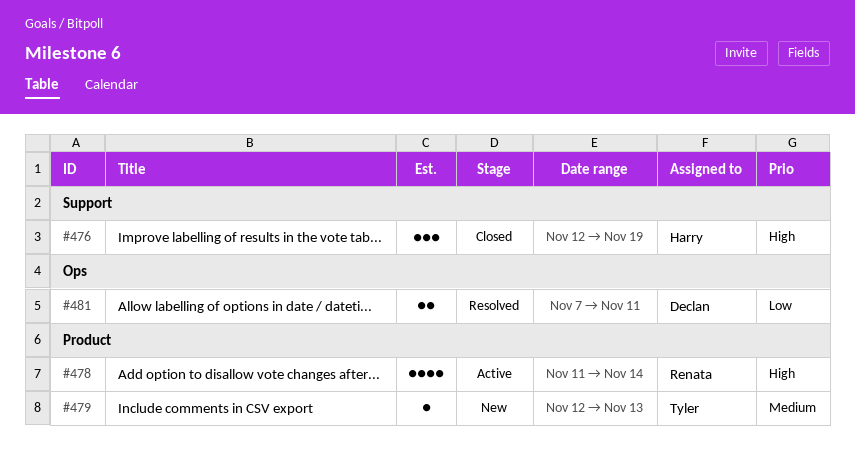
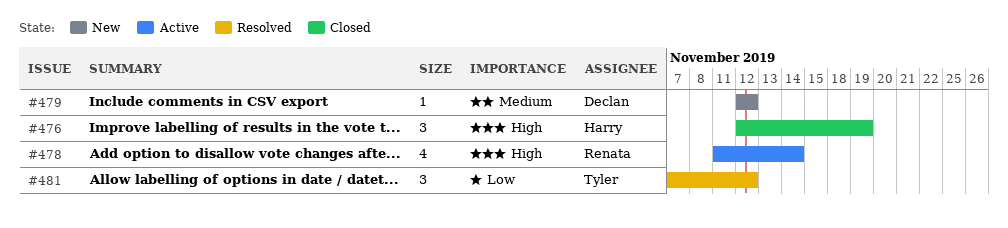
#479, owner: Tyler -> Declan
#479, due: Nov 13 -> Nov 12
#481, owner: Declan -> Tyler
#481, estimate: 2 -> 3
#481, due: Nov 11 -> Nov 12

